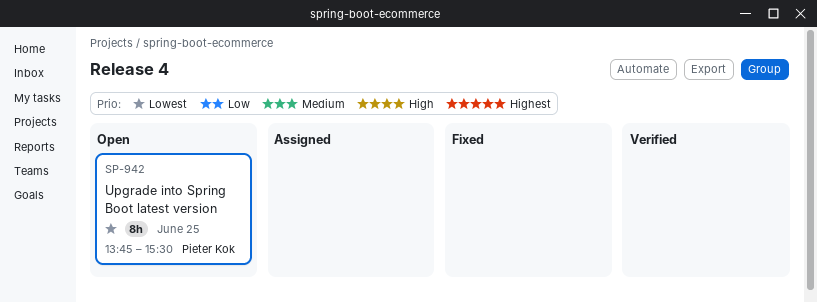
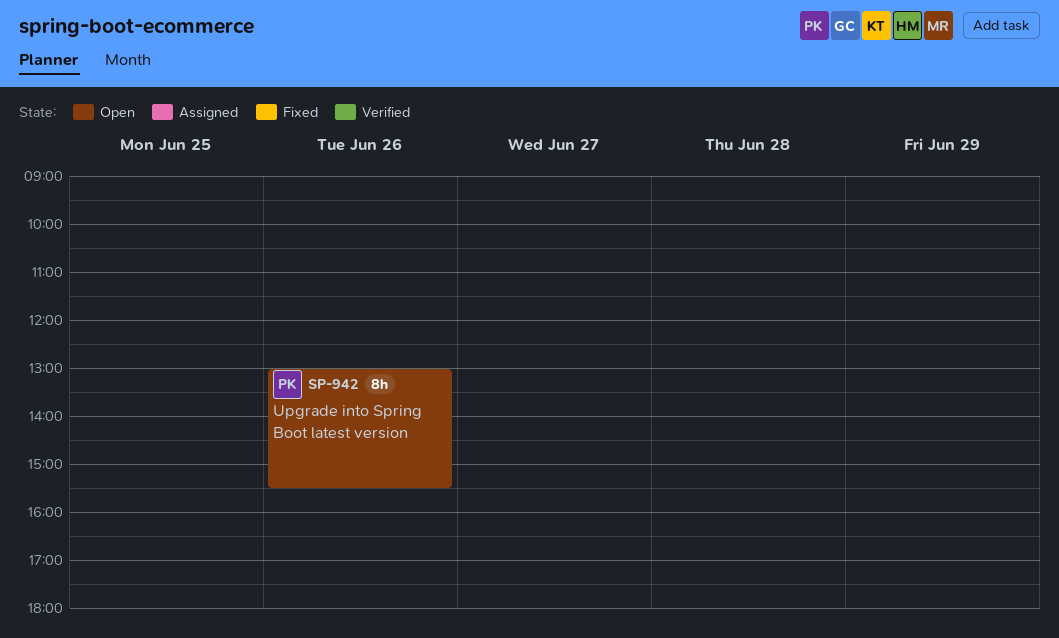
SP-942, day: Jun 25 -> Jun 26
SP-942, begins: 13:45 -> 13:00

